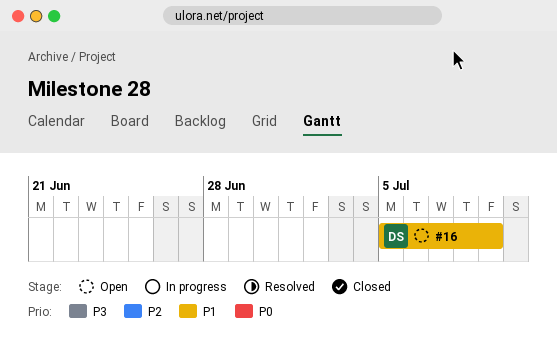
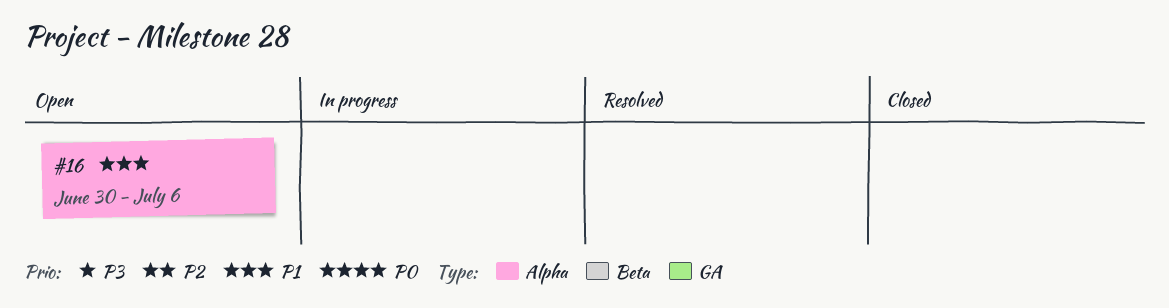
#16, start: Jul 5 -> Jun 30
#16, due: Jul 9 -> Jul 6

